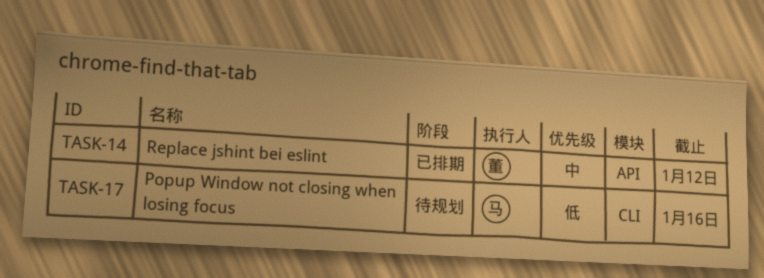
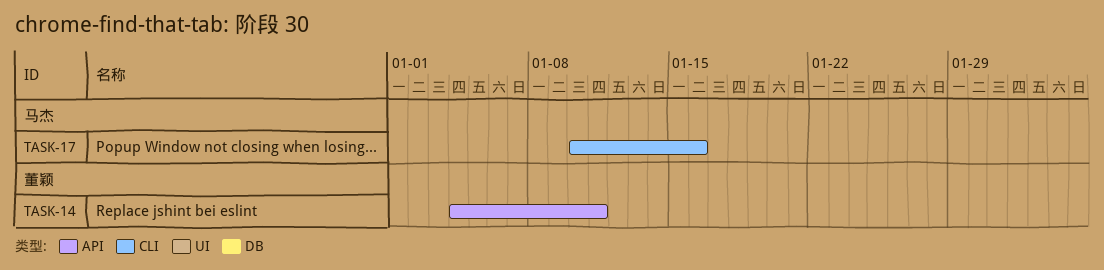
TASK-14, due: Jan 12 -> Jan 11

